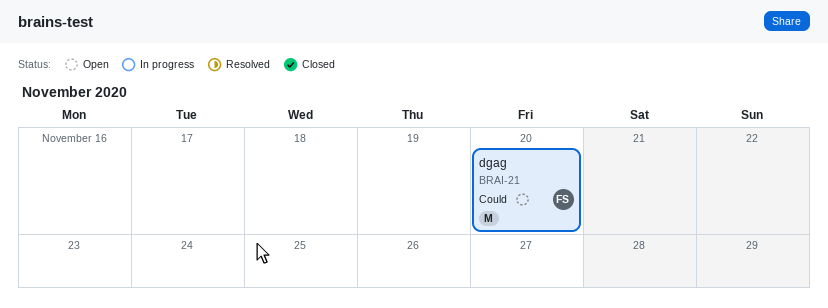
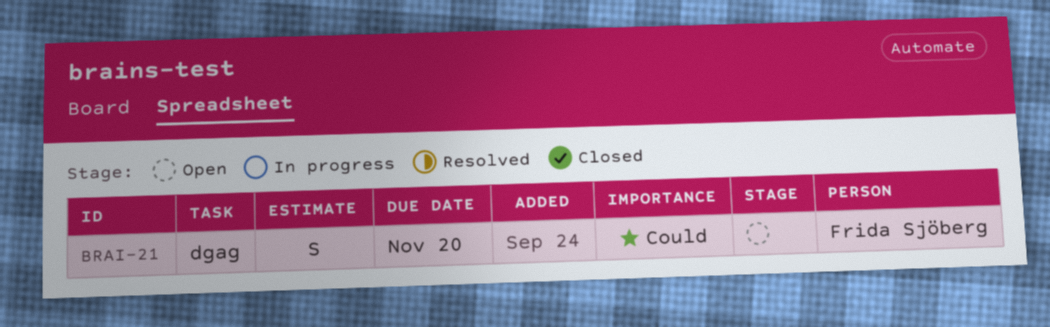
BRAI-21, estimate: M -> S

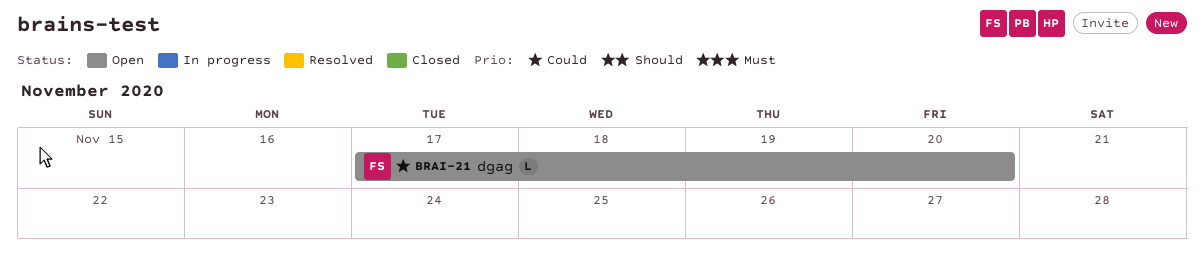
BRAI-21, estimate: S -> L

